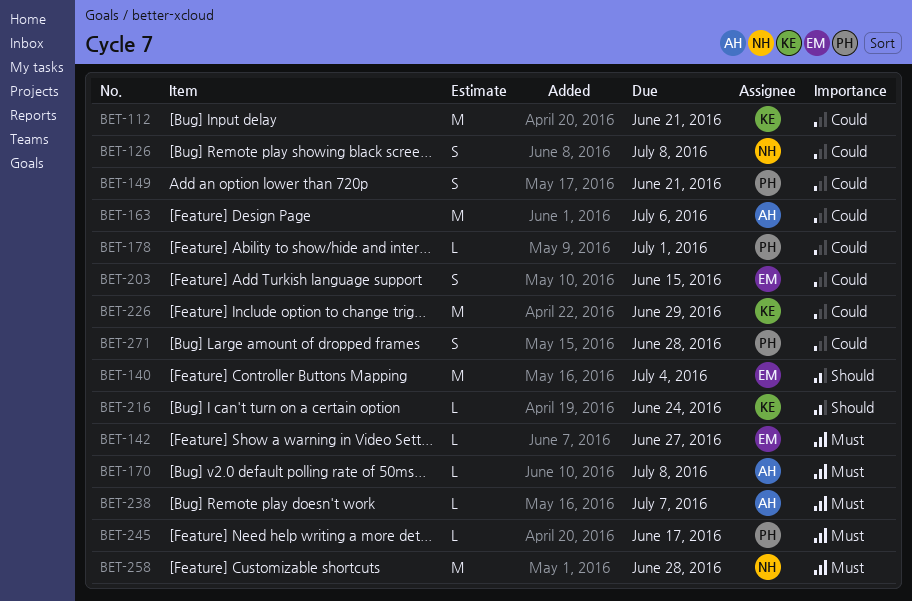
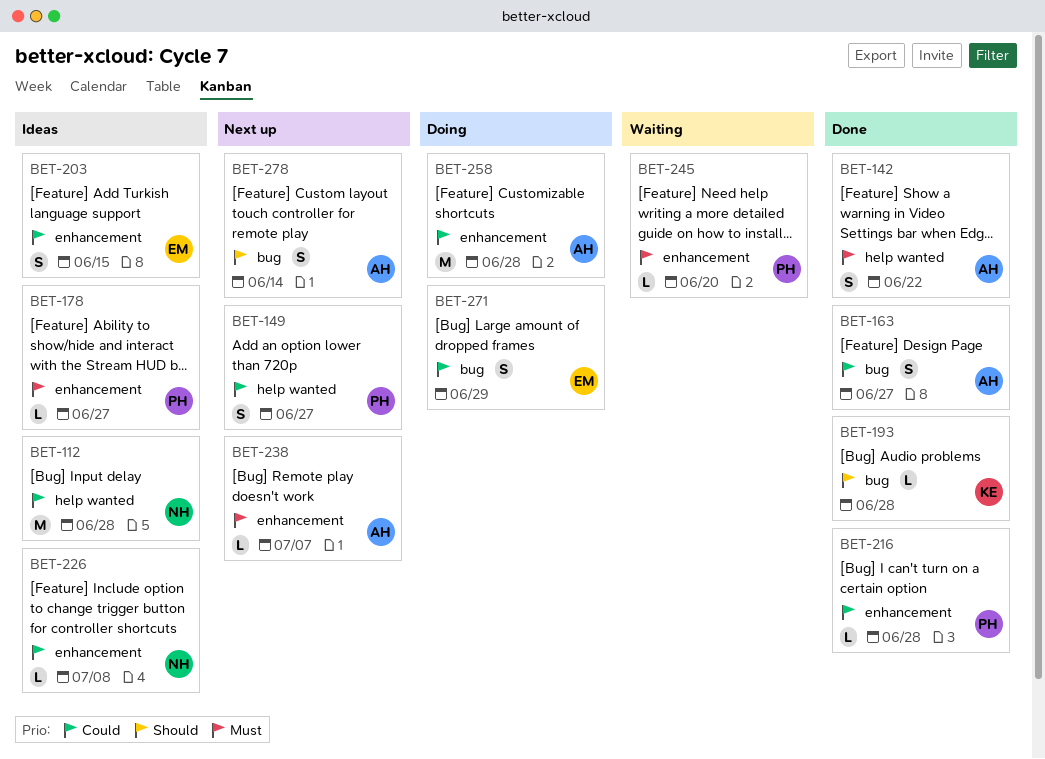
BET-112, owner: KE -> NH
BET-112, due: Jun 21 -> Jun 28
BET-126: present -> none
BET-140: present -> none
BET-142, owner: EM -> AH
BET-142, estimate: L -> S
BET-142, due: Jun 27 -> Jun 22
BET-149, due: Jun 21 -> Jun 27
BET-163, estimate: M -> S
BET-163, due: Jul 6 -> Jun 27
BET-170: present -> none
BET-178, priority: Could -> Must
BET-178, due: Jul 1 -> Jun 27
BET-193: none -> present
BET-216, owner: KE -> PH
BET-216, priority: Should -> Could
BET-216, due: Jun 24 -> Jun 28
BET-226, owner: KE -> NH
BET-226, estimate: M -> L
BET-226, due: Jun 29 -> Jul 8
BET-245, due: Jun 17 -> Jun 20
BET-258, owner: NH -> AH
BET-258, priority: Must -> Could
BET-271, owner: PH -> EM
BET-271, due: Jun 28 -> Jun 29
BET-278: none -> present

